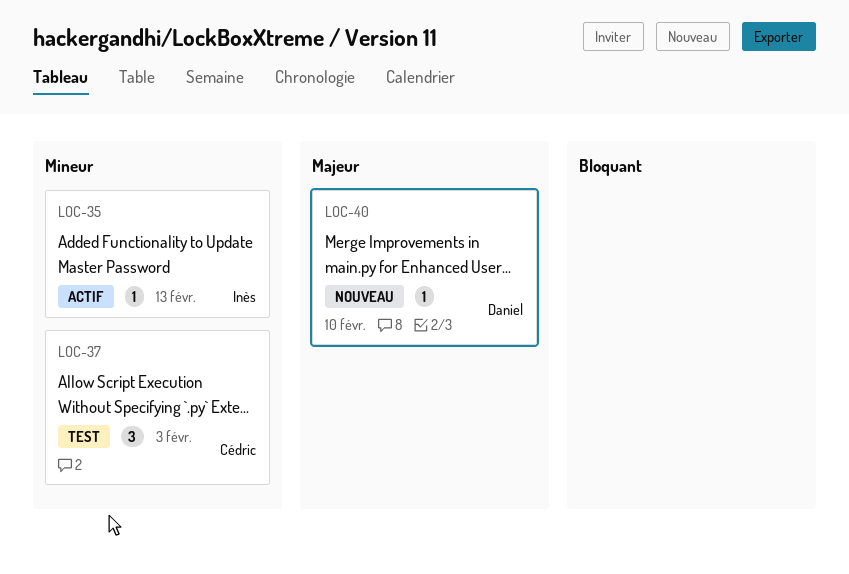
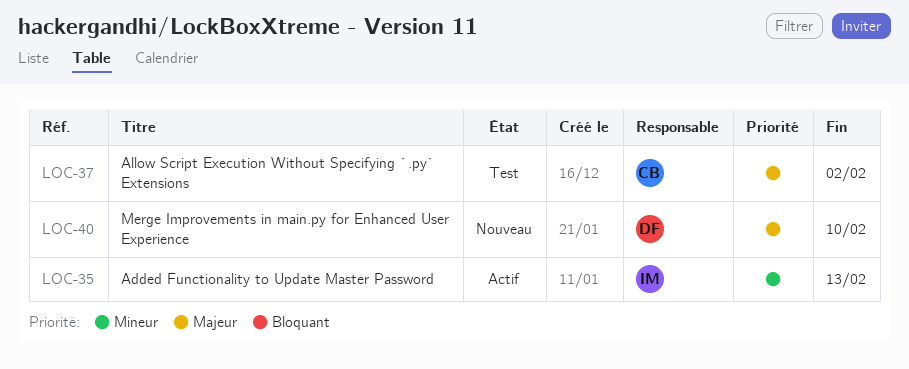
LOC-37, priority: Mineur -> Majeur
LOC-37, due: Feb 3 -> Feb 2

